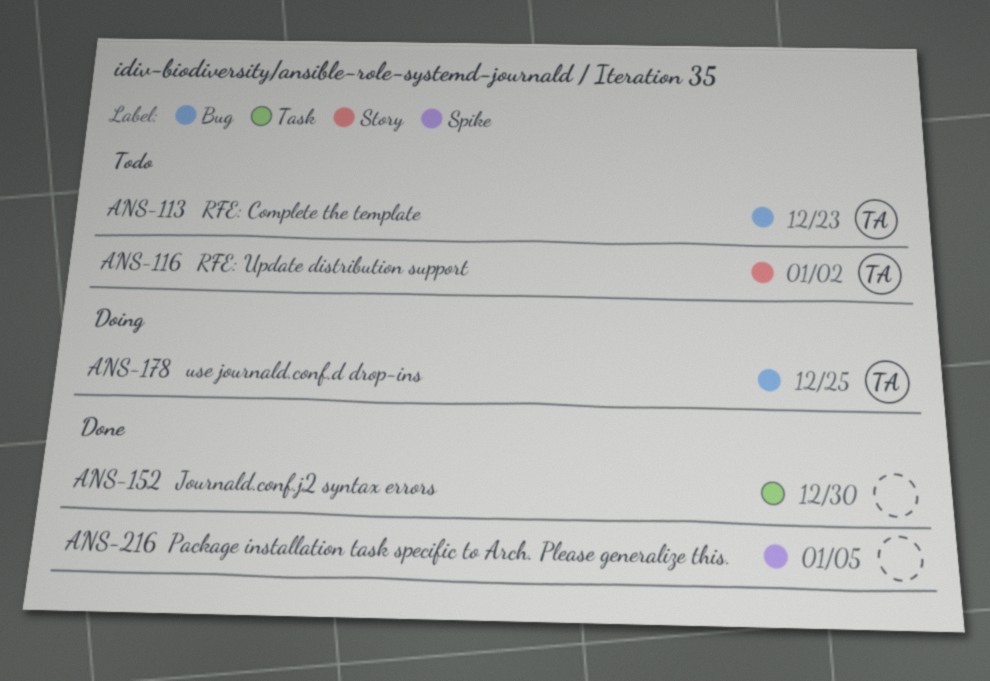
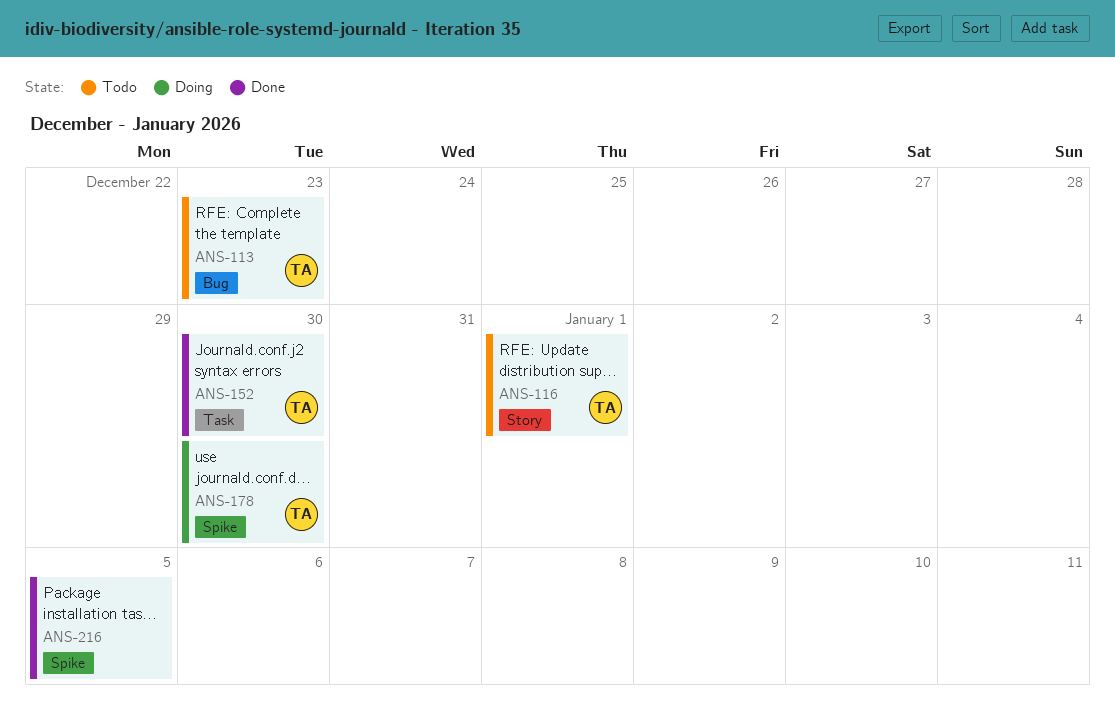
ANS-116, due: Jan 2 -> Jan 1
ANS-152, owner: none -> TA
ANS-178, label: Bug -> Spike
ANS-178, due: Dec 25 -> Dec 30

